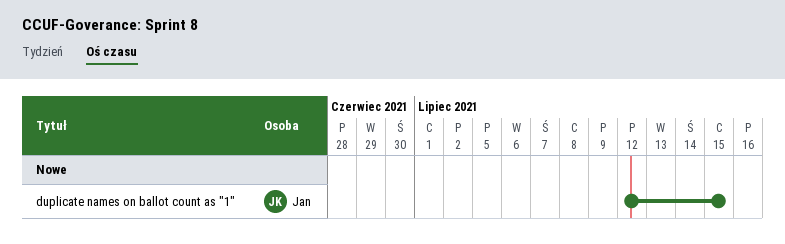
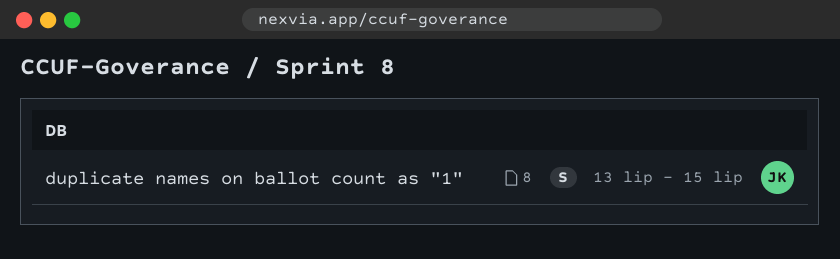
duplicate names on ballot count as "1", start: Jul 12 -> Jul 13

